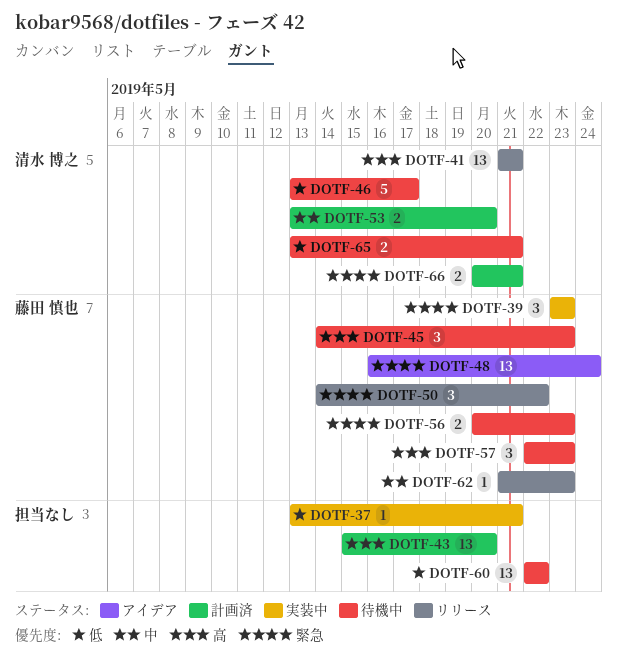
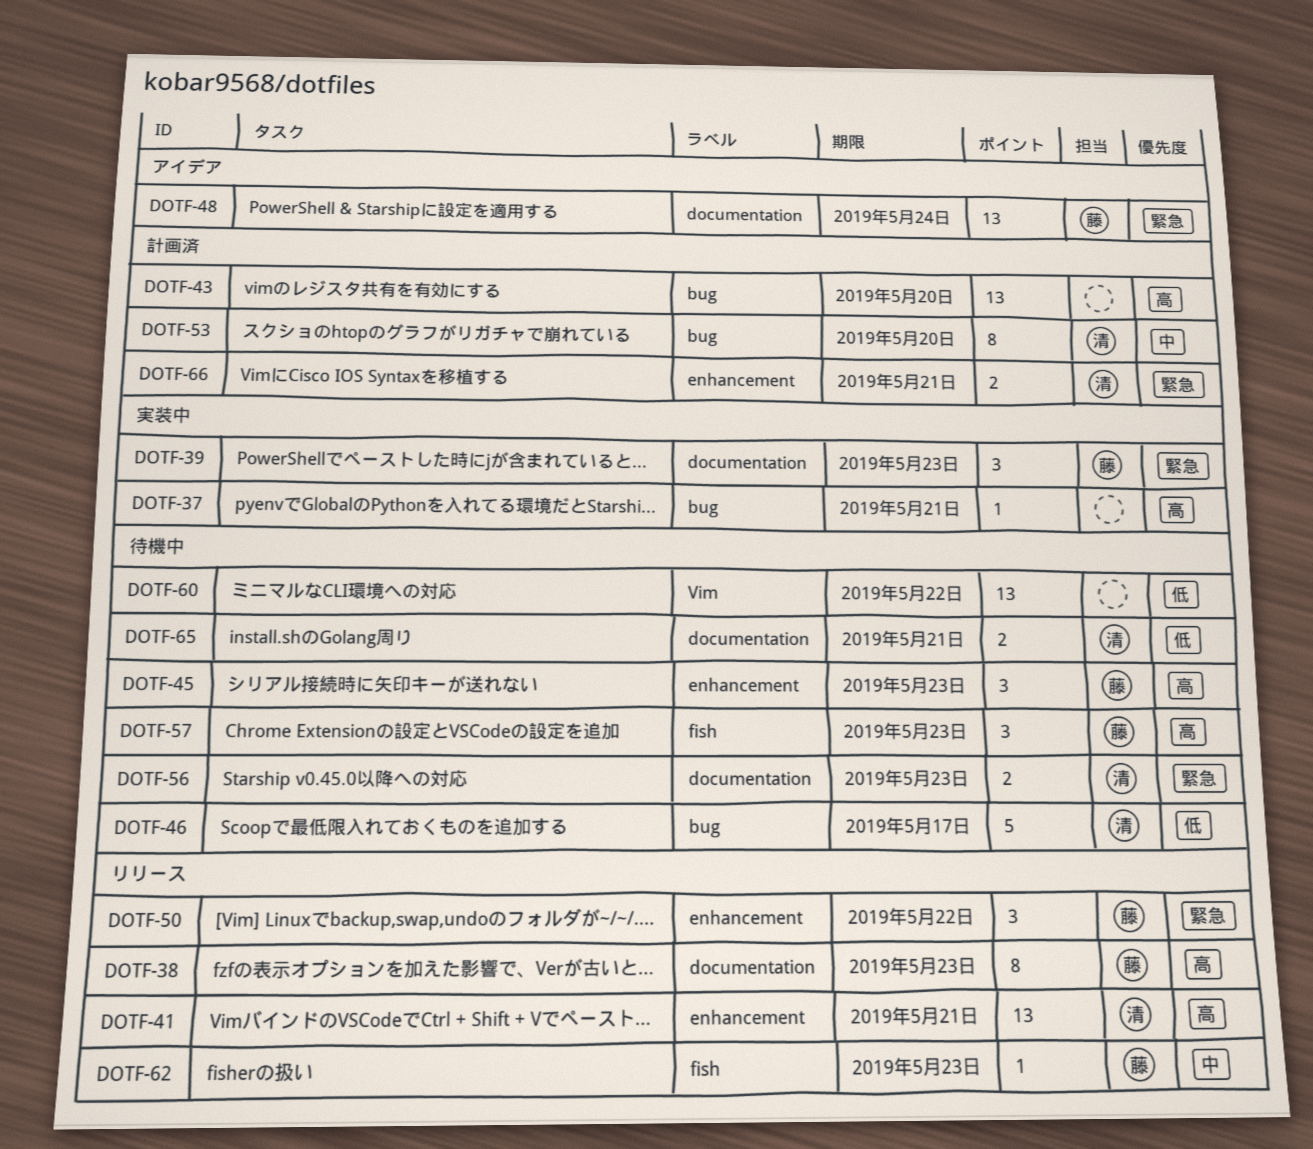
DOTF-37, priority: 低 -> 高
DOTF-38: none -> present
DOTF-53, estimate: 2 -> 8
DOTF-56, owner: 藤田 慎也 -> 清水 博之

